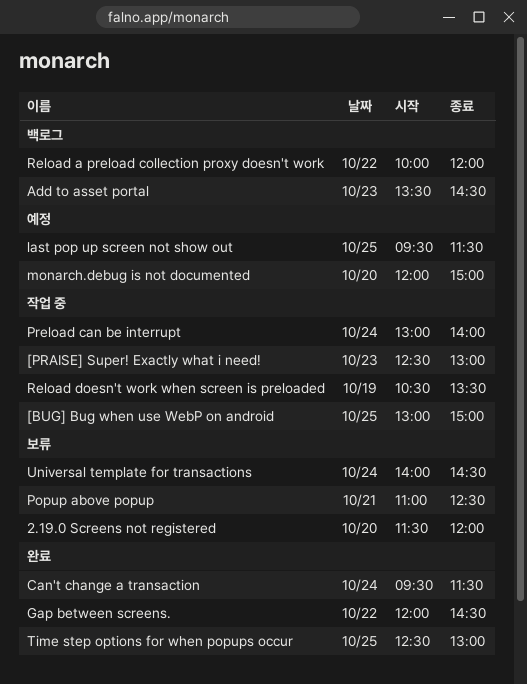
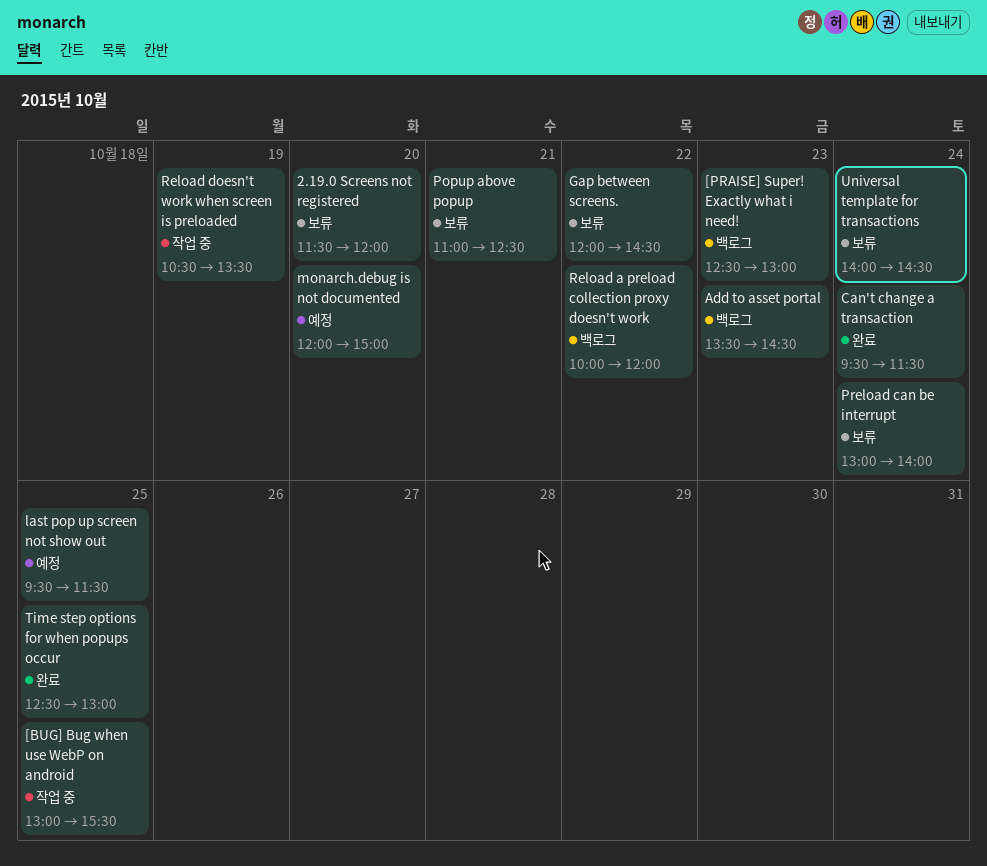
[BUG] Bug when use WebP on android, ends: 15:00 -> 15:30
[PRAISE] Super! Exactly what i need!, status: 작업 중 -> 백로그
Gap between screens., status: 완료 -> 보류
Preload can be interrupt, status: 작업 중 -> 보류

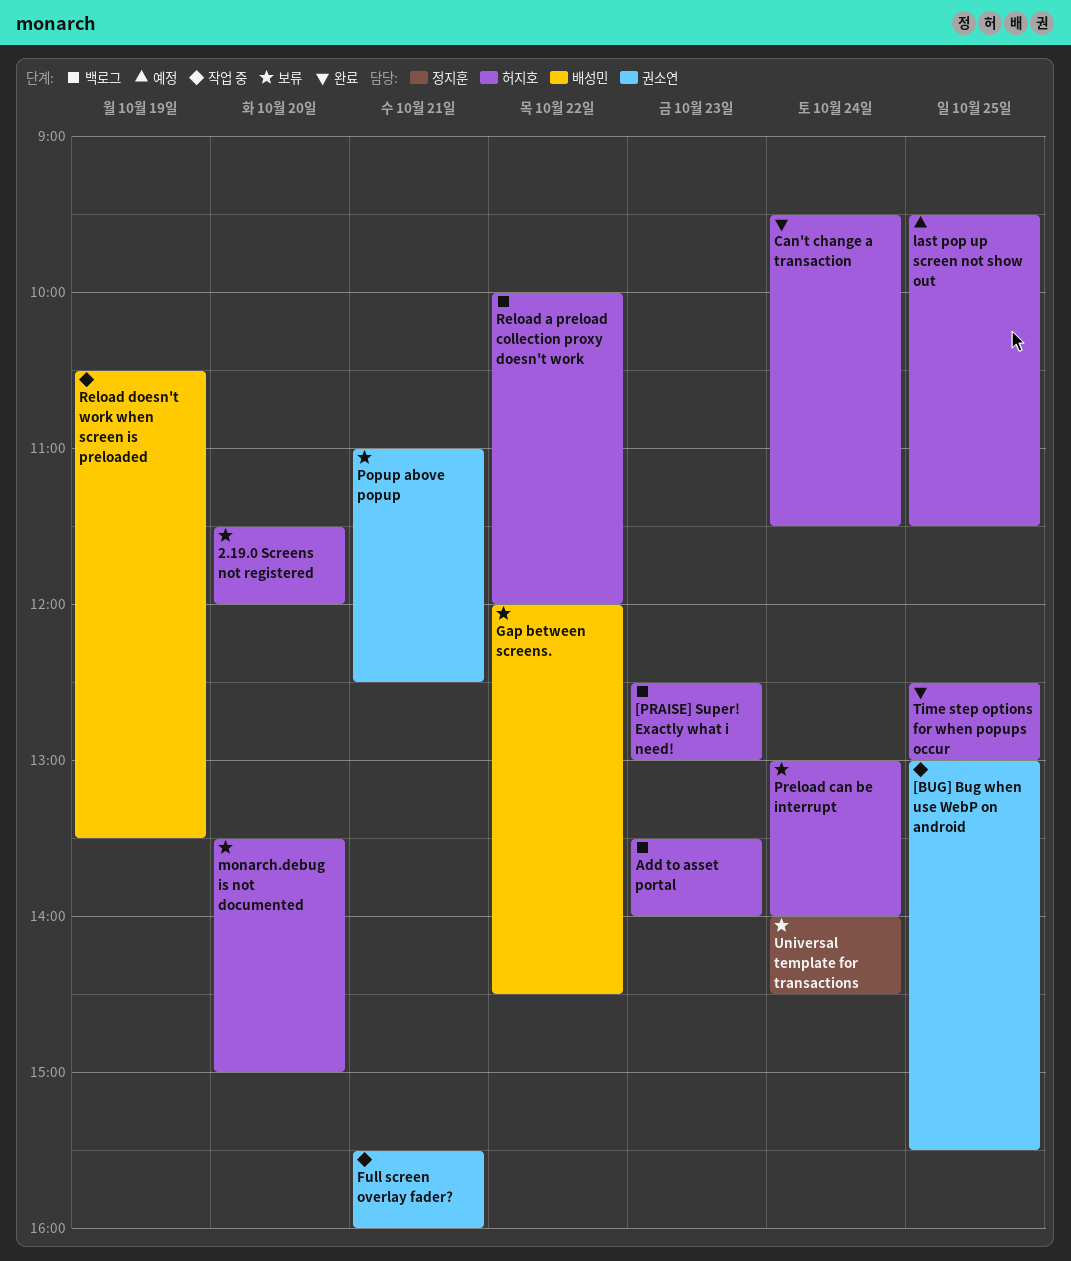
Add to asset portal, ends: 14:30 -> 14:00
Full screen overlay fader?: none -> present
monarch.debug is not documented, status: 예정 -> 보류
monarch.debug is not documented, begins: 12:00 -> 13:30

